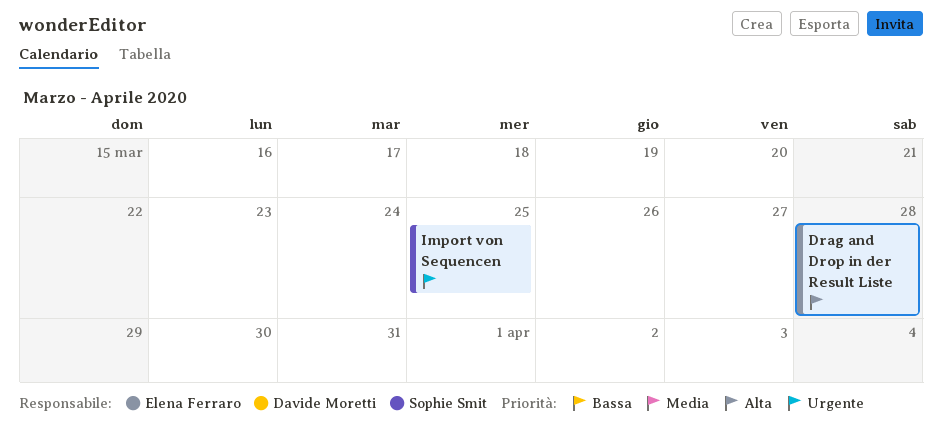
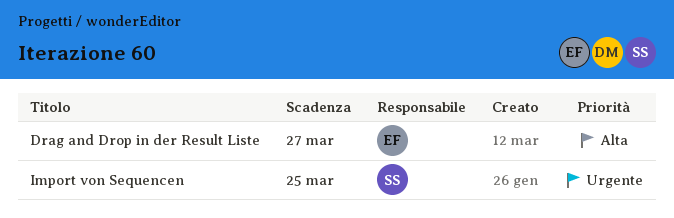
Drag and Drop in der Result Liste, due: Mar 28 -> Mar 27

